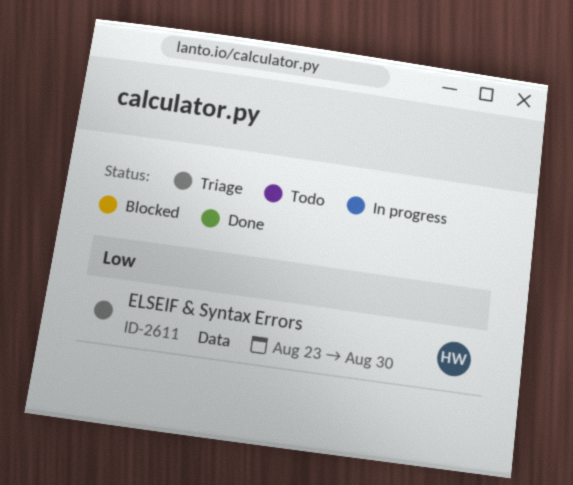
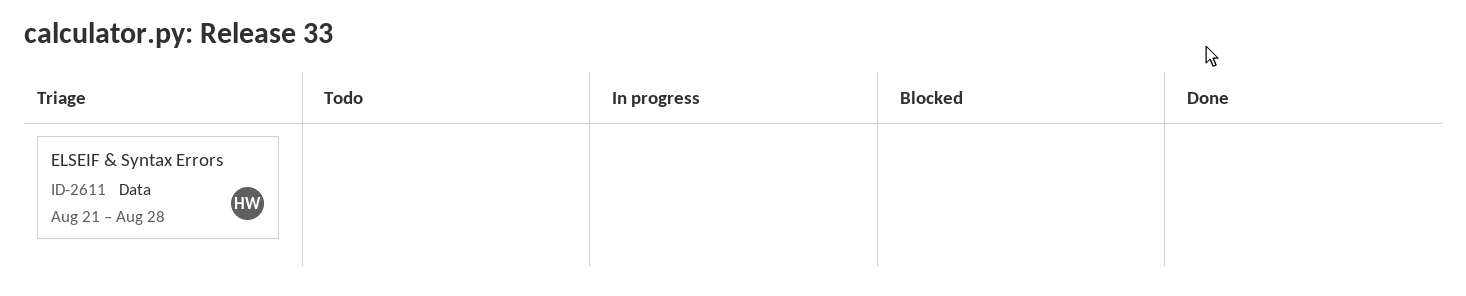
ID-2611, start: Aug 23 -> Aug 21
ID-2611, due: Aug 30 -> Aug 28

